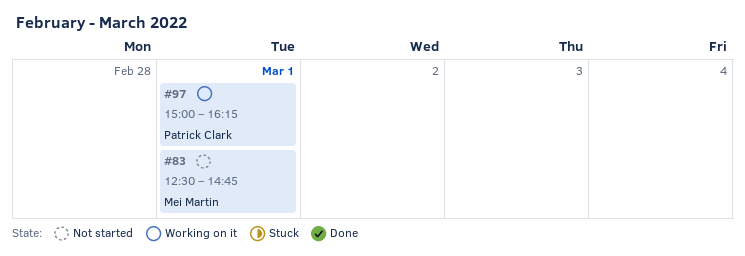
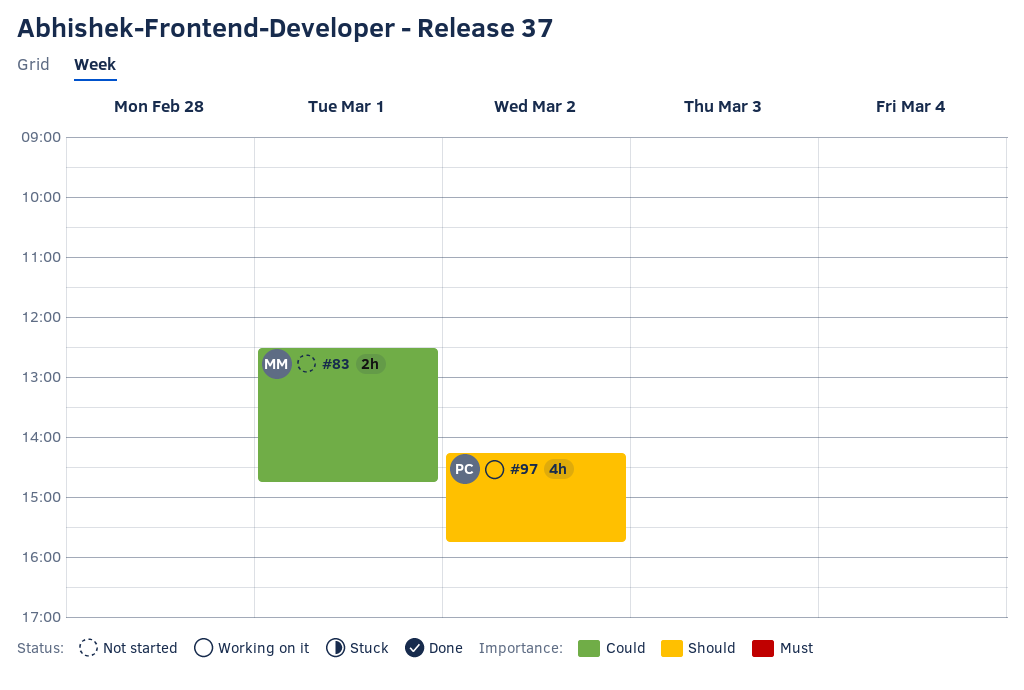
#97, day: Mar 1 -> Mar 2
#97, begins: 15:00 -> 14:15
#97, ends: 16:15 -> 15:45

